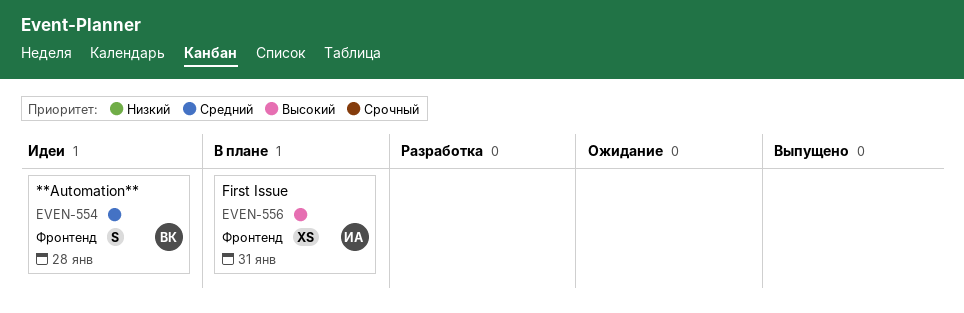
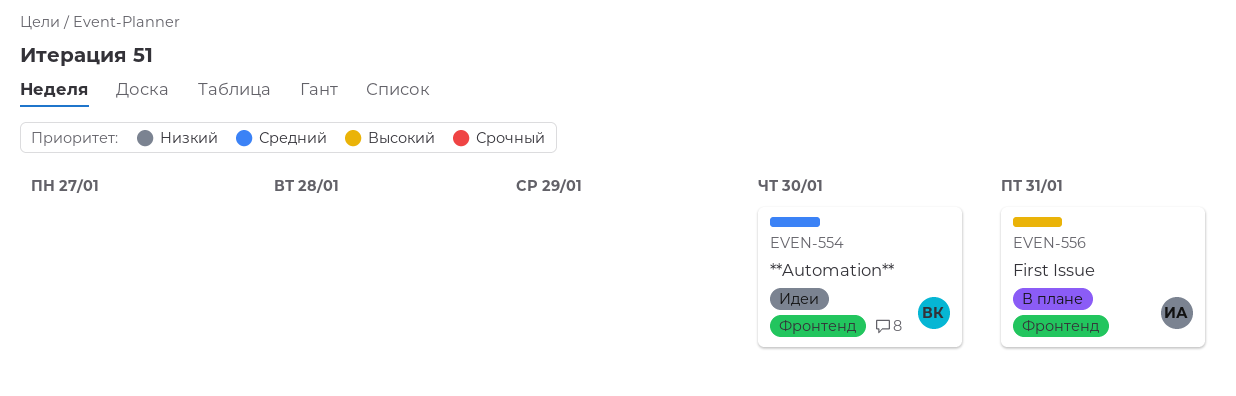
EVEN-554, due: Jan 28 -> Jan 30

